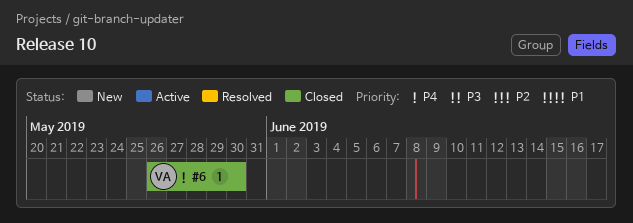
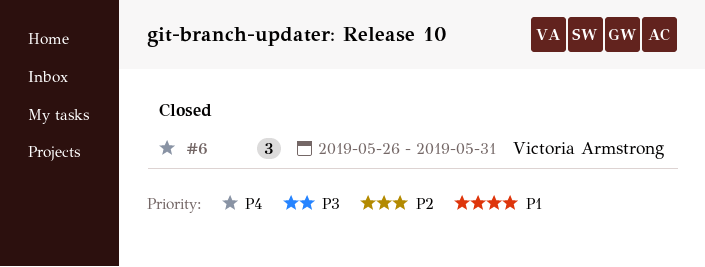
#6, estimate: 1 -> 3
#6, due: May 30 -> May 31

